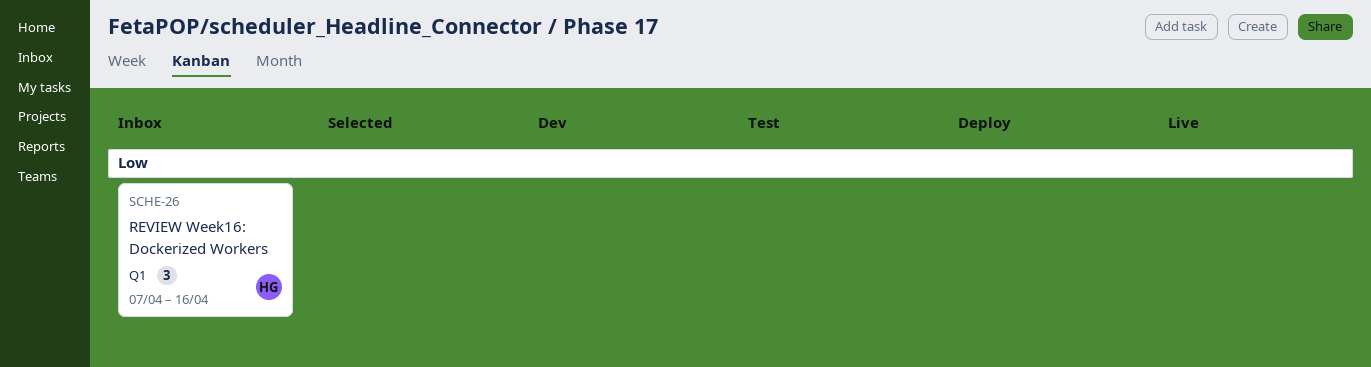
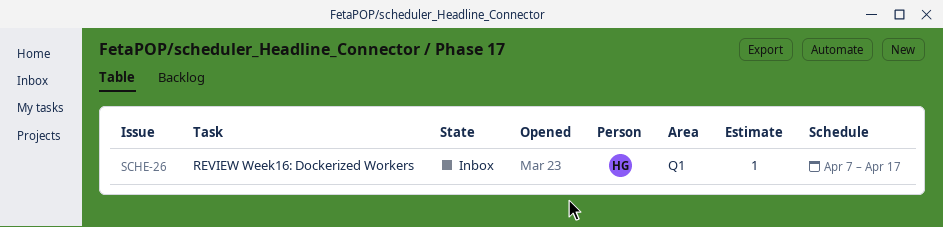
SCHE-26, estimate: 3 -> 1
SCHE-26, due: Apr 16 -> Apr 17

